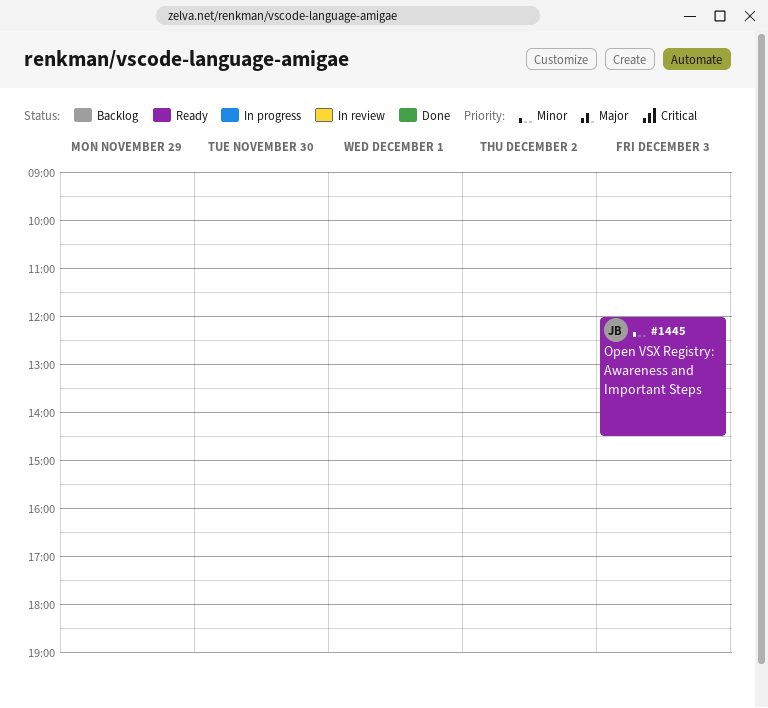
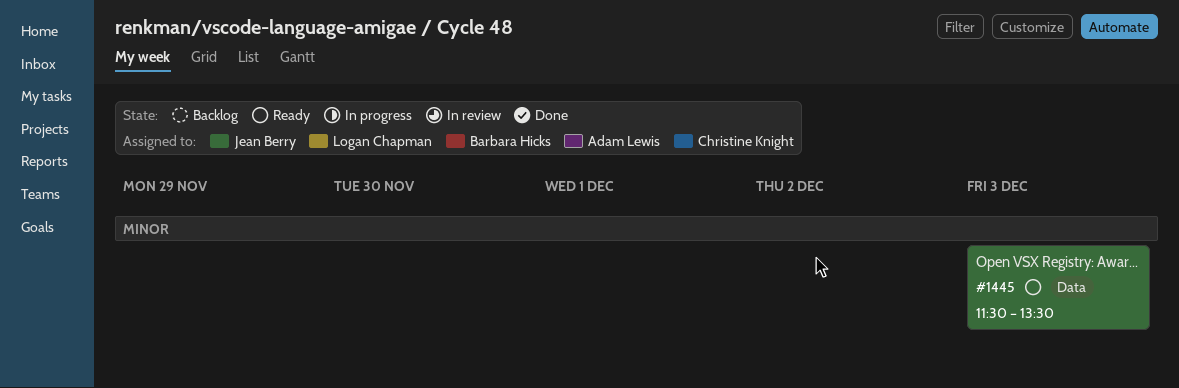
#1445, begins: 12:00 -> 11:30
#1445, ends: 14:30 -> 13:30

